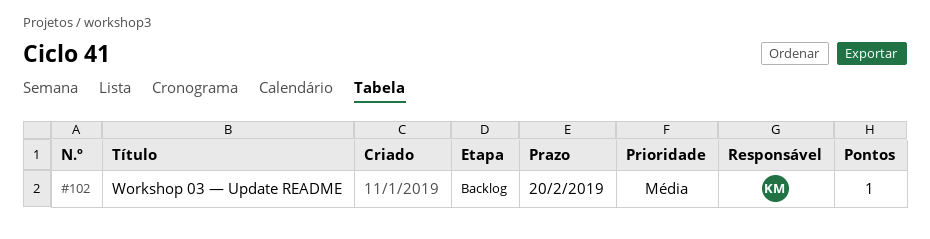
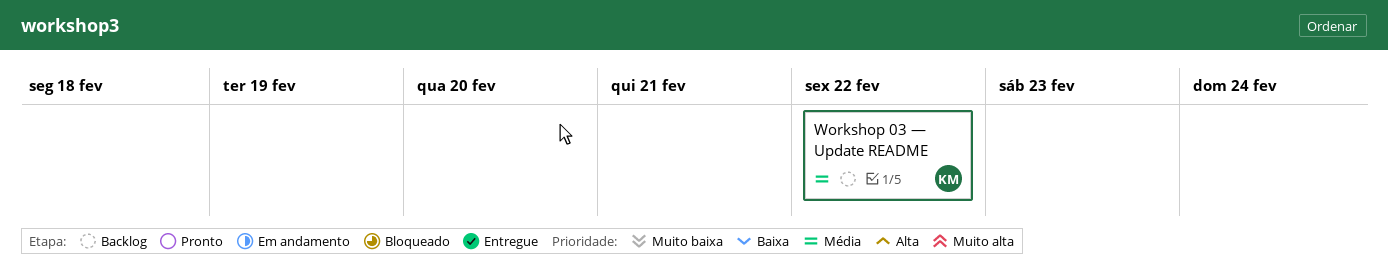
Workshop 03 — Update README, due: Feb 20 -> Feb 22

